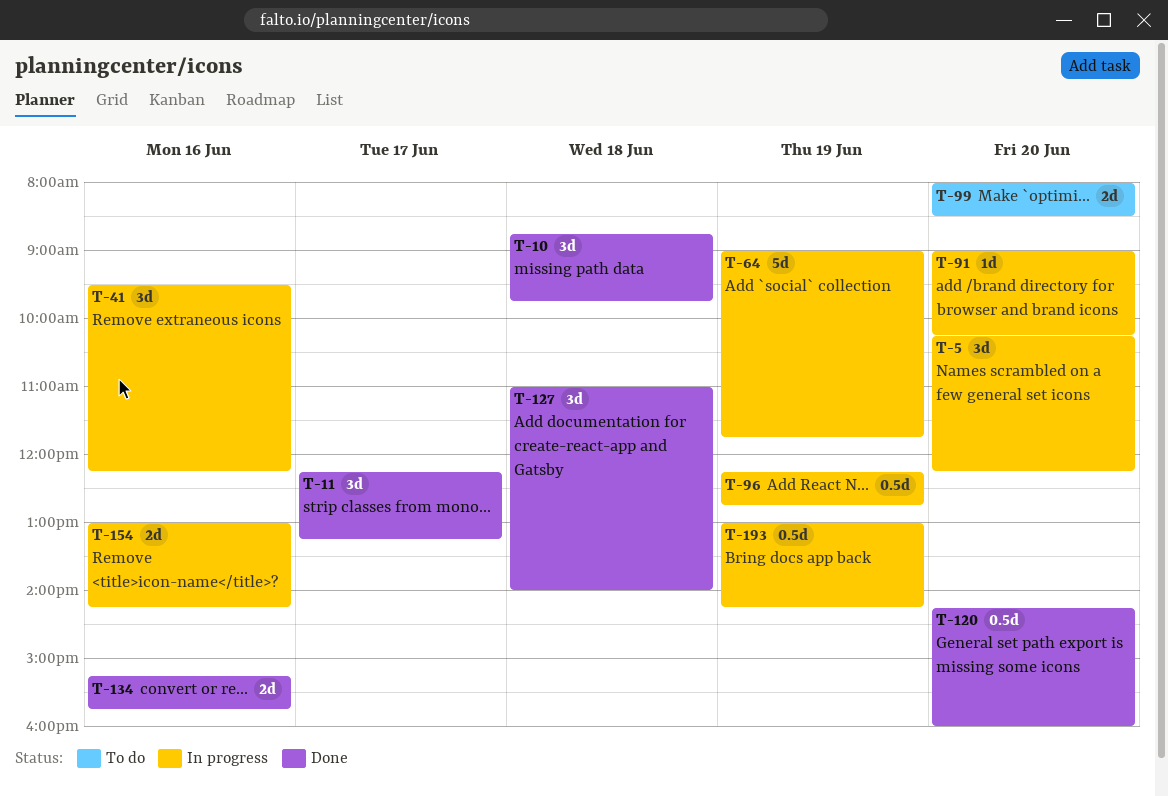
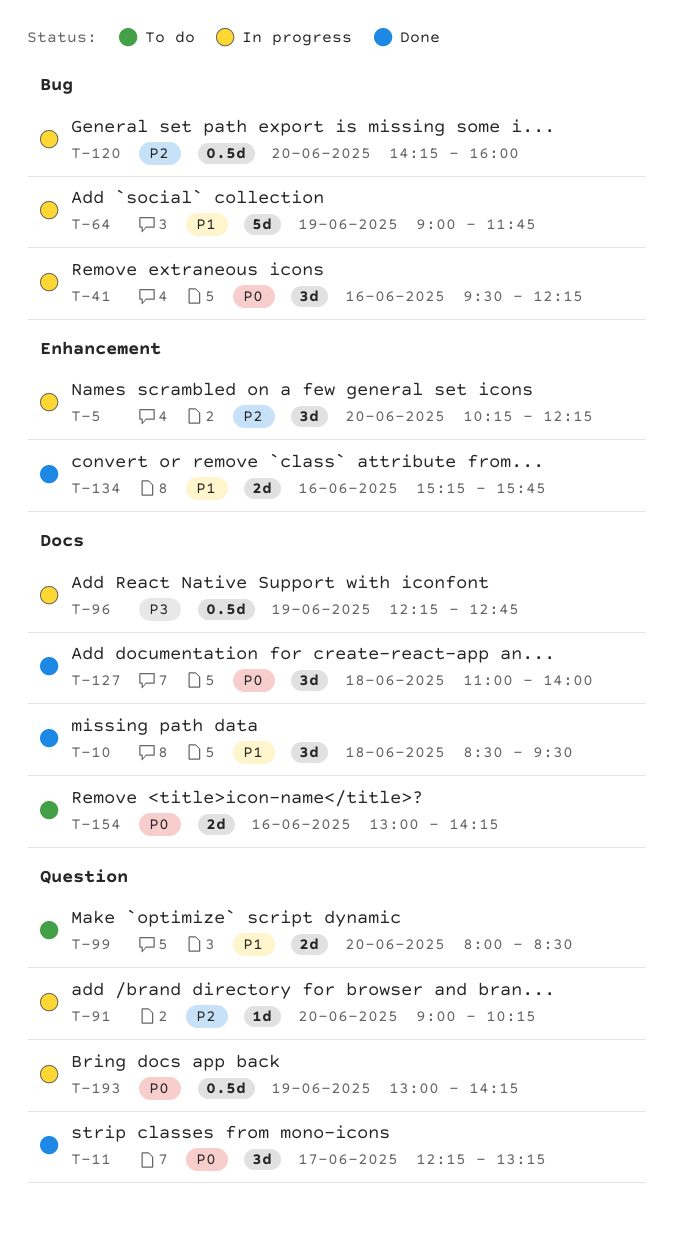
T-10, begins: 08:45 -> 08:30
T-10, ends: 09:45 -> 09:30
T-120, status: Done -> In progress
T-154, status: In progress -> To do

